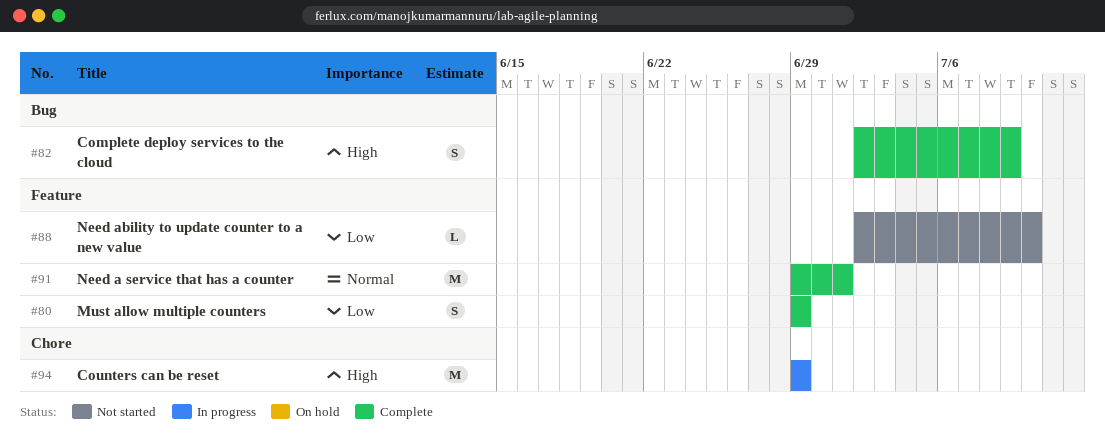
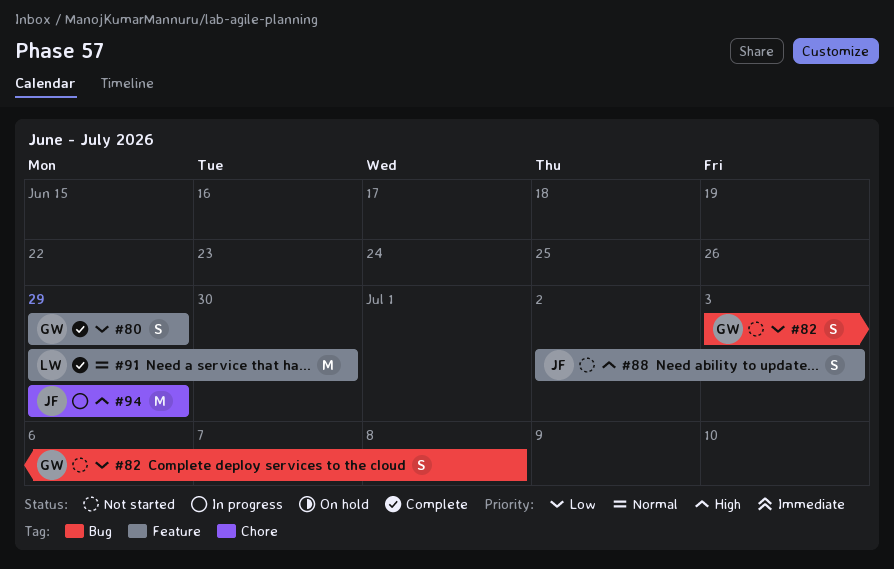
#82, status: Complete -> Not started
#82, priority: High -> Low
#82, start: Jul 2 -> Jul 3
#82, due: Jul 9 -> Jul 8
#88, priority: Low -> High
#88, estimate: L -> S
#88, due: Jul 10 -> Jul 3
#91, due: Jul 1 -> Jun 30

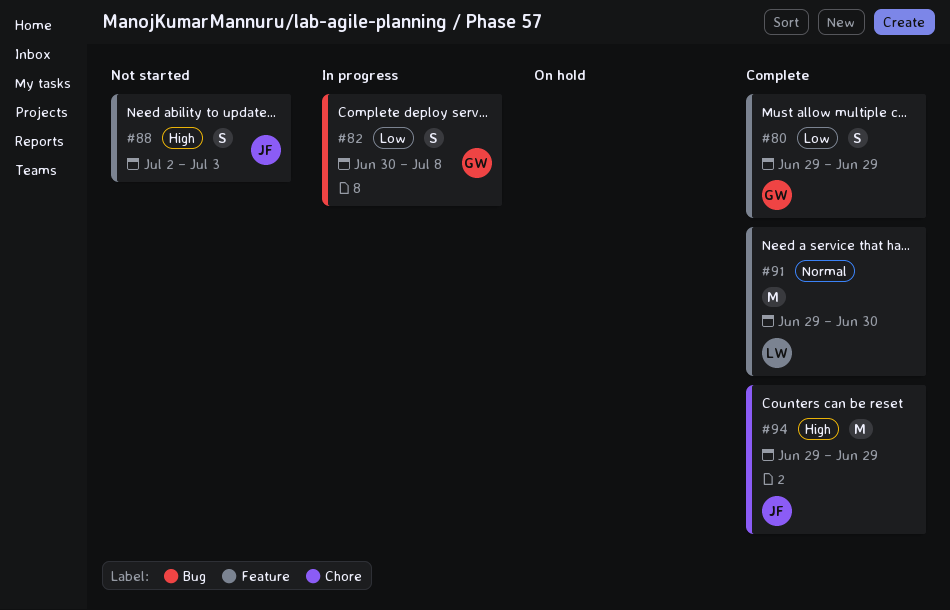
#82, status: Not started -> In progress
#82, start: Jul 3 -> Jun 30
#94, status: In progress -> Complete

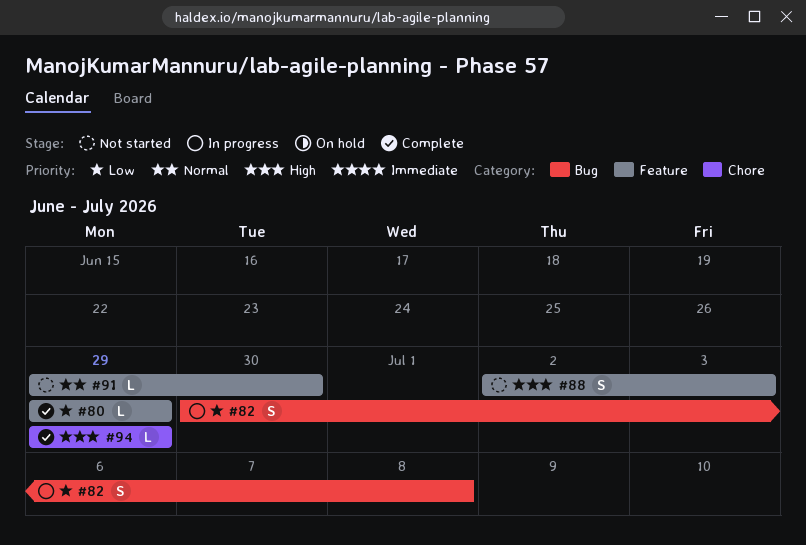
#80, estimate: S -> L
#91, status: Complete -> Not started
#91, estimate: M -> L
#94, estimate: M -> L

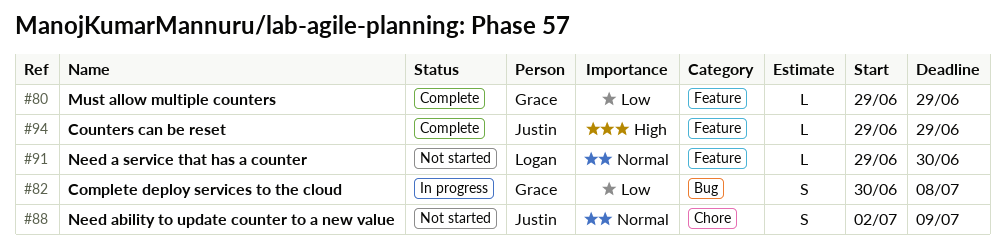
#88, priority: High -> Normal
#88, label: Feature -> Chore
#88, due: Jul 3 -> Jul 9
#94, label: Chore -> Feature

